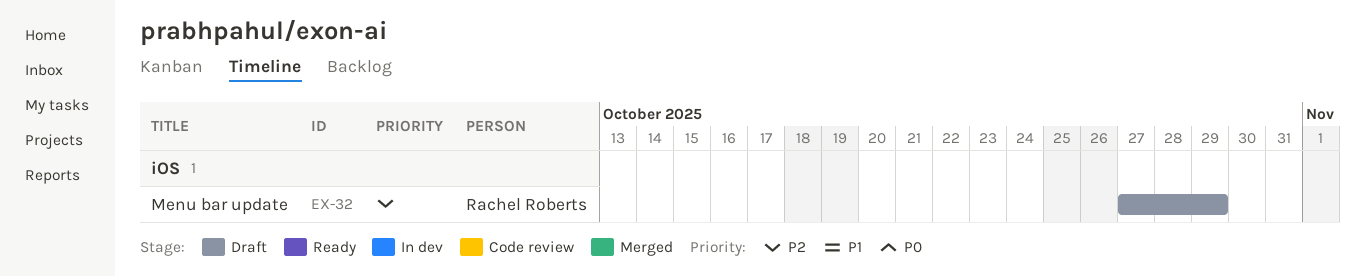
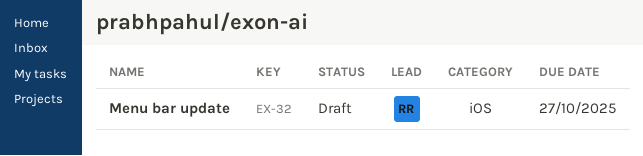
EX-32, due: Oct 29 -> Oct 27

